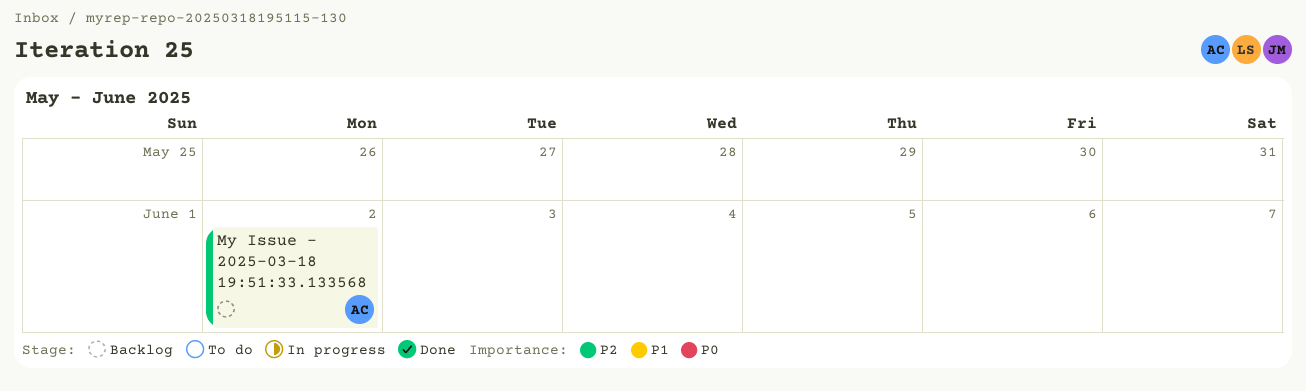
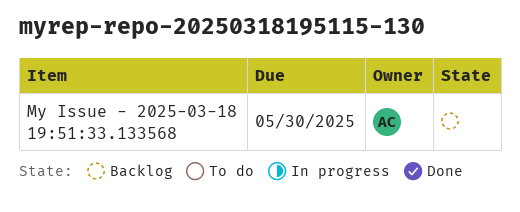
My Issue - 2025-03-18 19:51:33.133568, due: Jun 2 -> May 30

